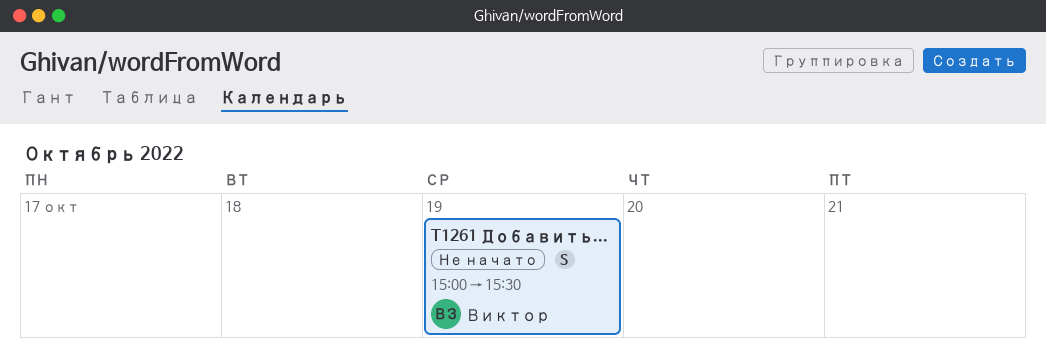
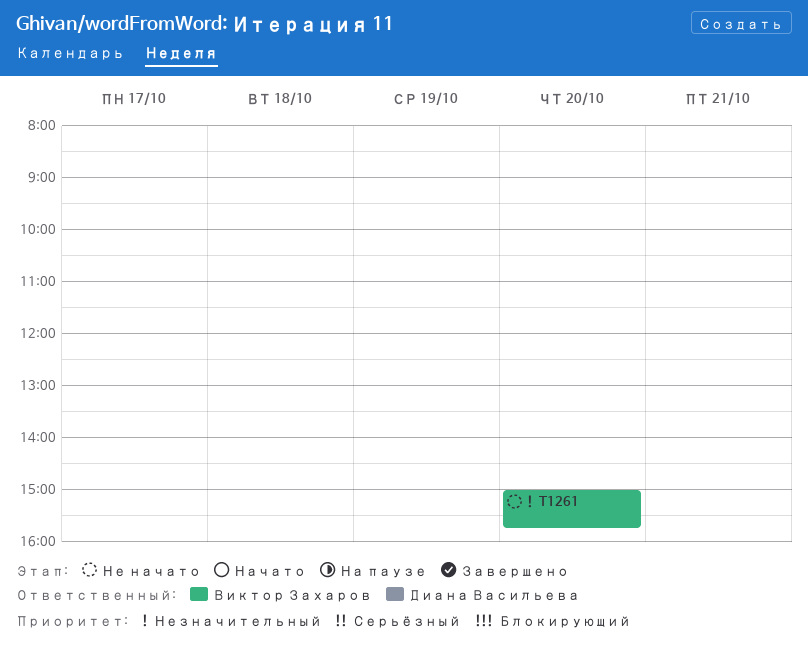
T1261, day: Oct 19 -> Oct 20
T1261, ends: 15:30 -> 15:45

